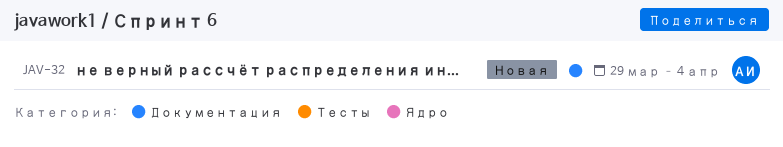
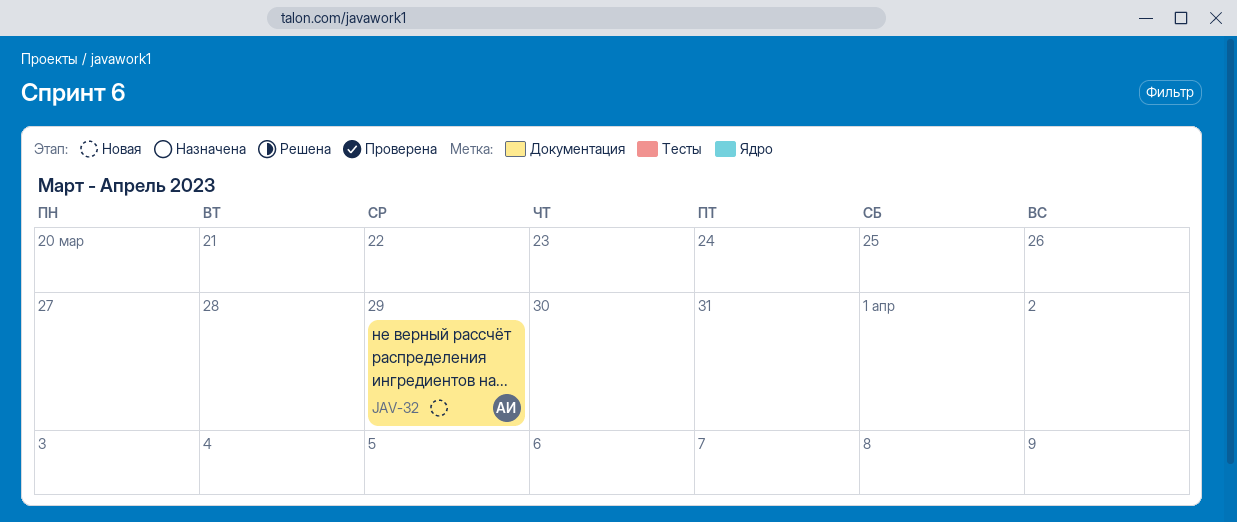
JAV-32, due: Apr 4 -> Mar 29

